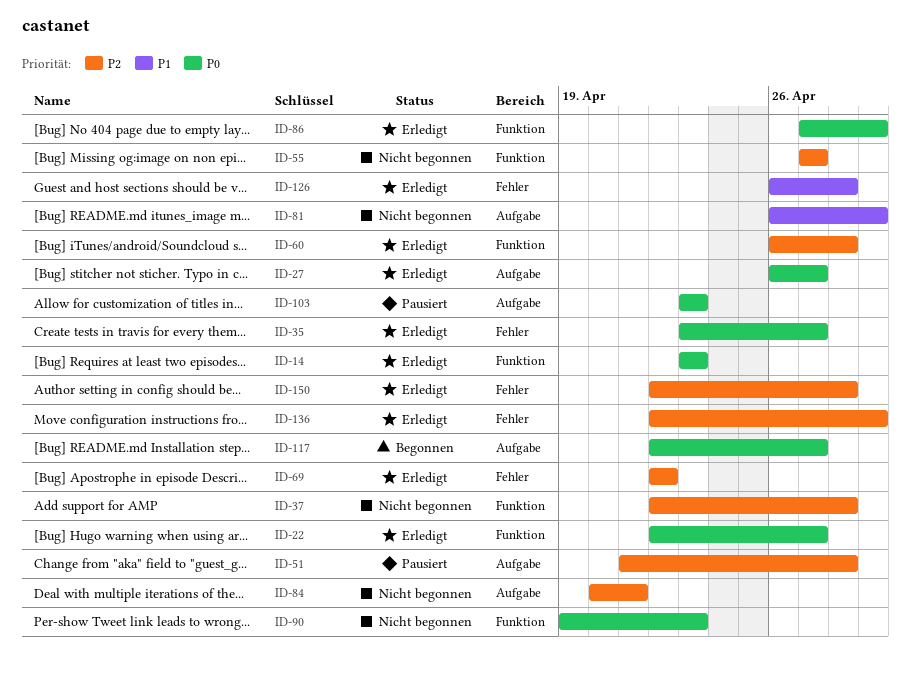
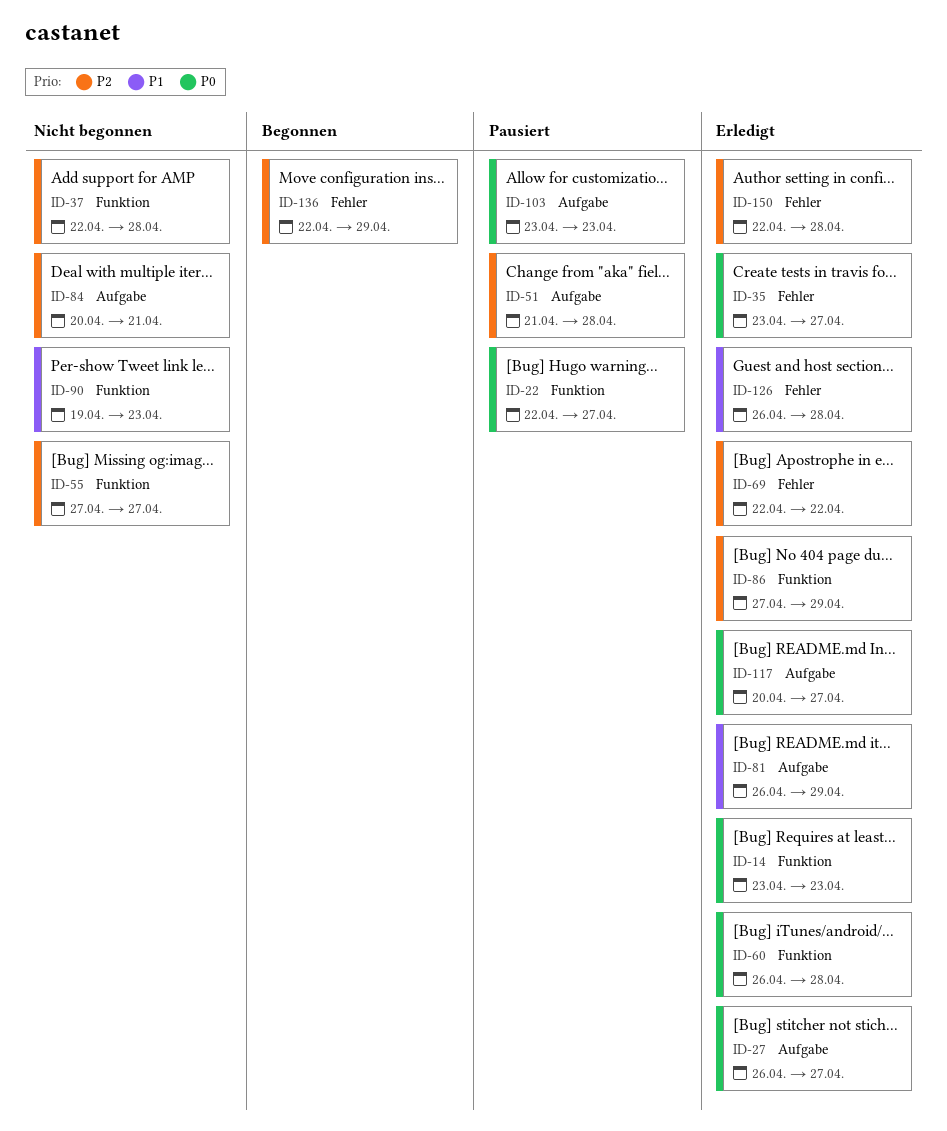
ID-22, status: Erledigt -> Pausiert
ID-60, priority: P2 -> P0
ID-81, status: Nicht begonnen -> Erledigt
ID-86, priority: P0 -> P2
ID-90, priority: P0 -> P1
ID-117, status: Begonnen -> Erledigt
ID-117, start: Apr 22 -> Apr 20
ID-136, status: Erledigt -> Begonnen

